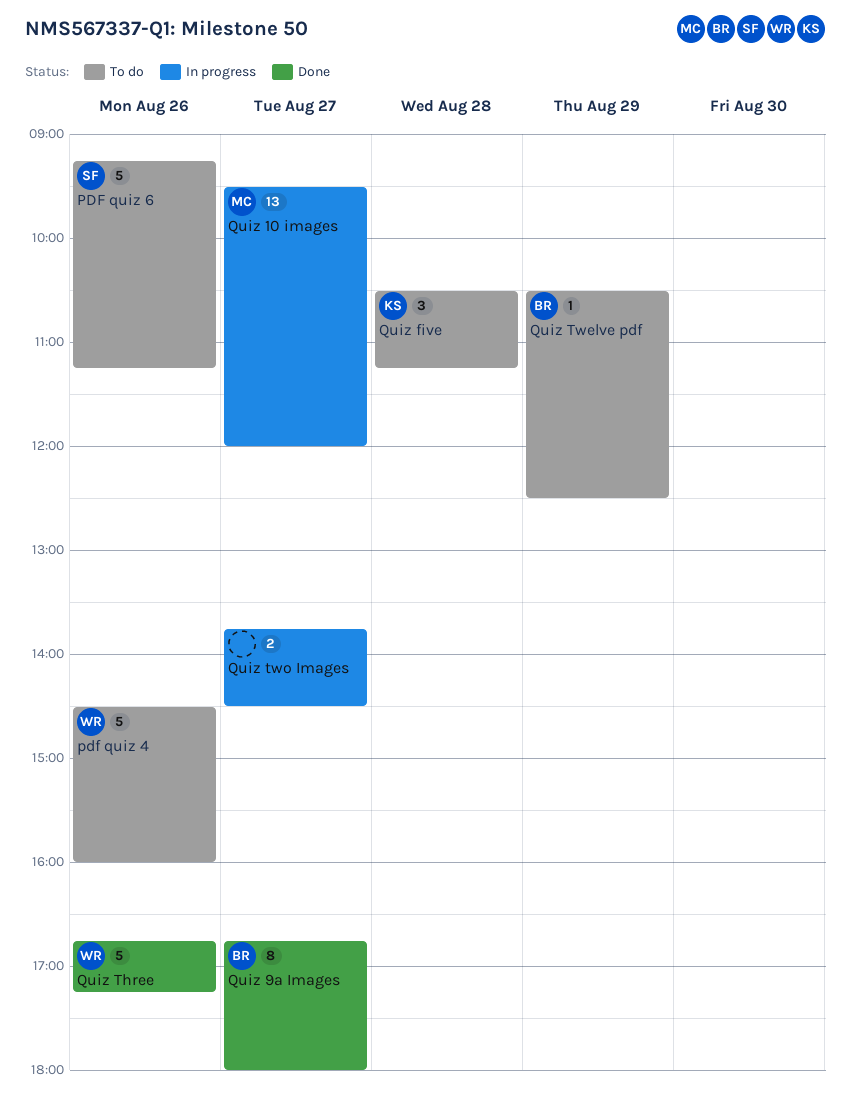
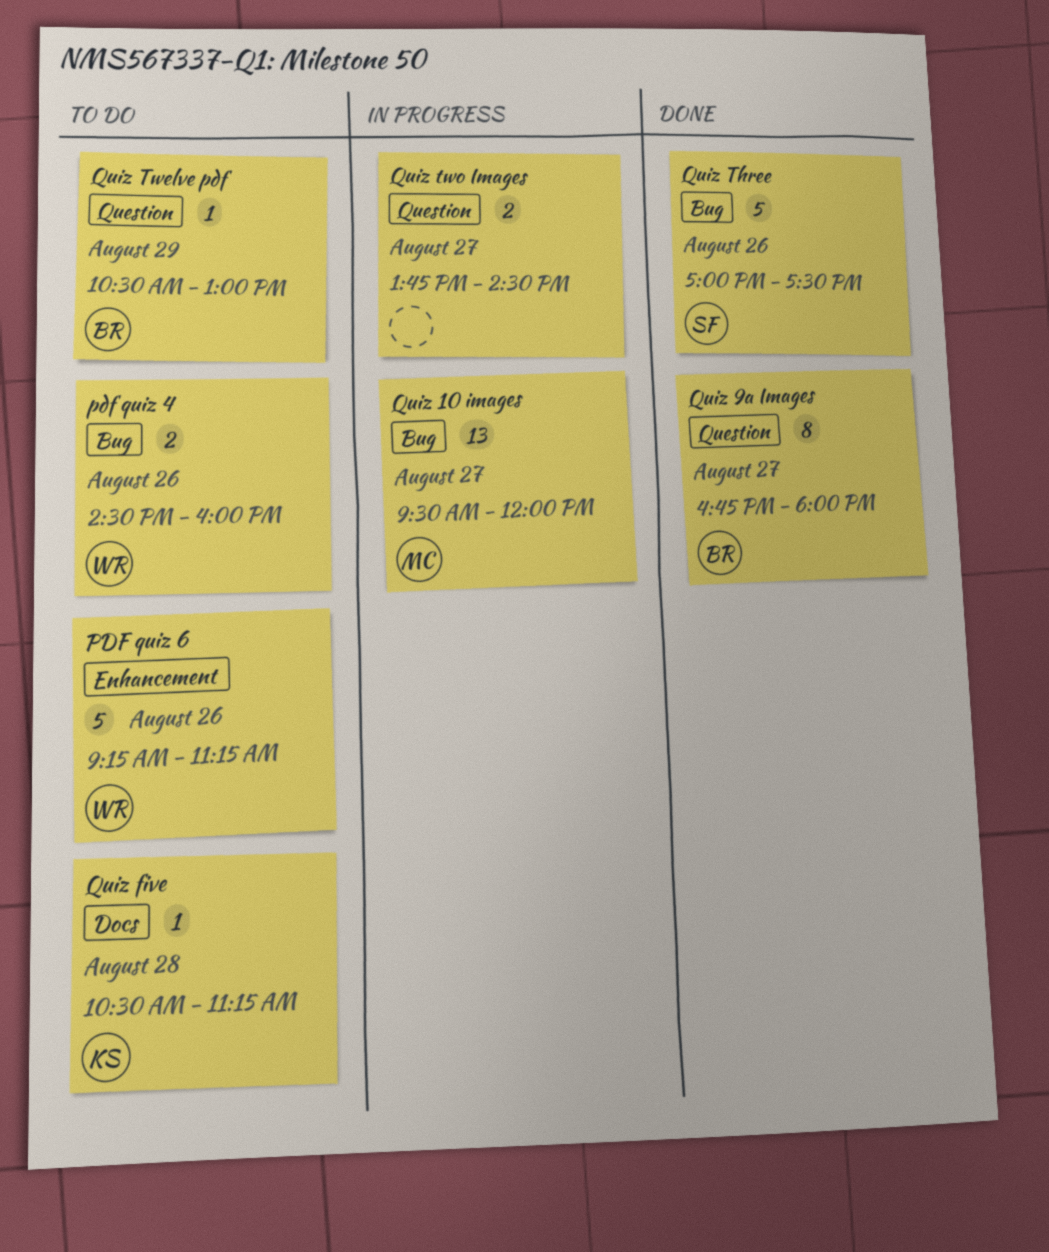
pdf quiz 4, estimate: 5 -> 2
PDF quiz 6, owner: SF -> WR
Quiz five, estimate: 3 -> 1
Quiz Three, owner: WR -> SF
Quiz Three, begins: 16:45 -> 17:00
Quiz Three, ends: 17:15 -> 17:30
Quiz Twelve pdf, ends: 12:30 -> 13:00

